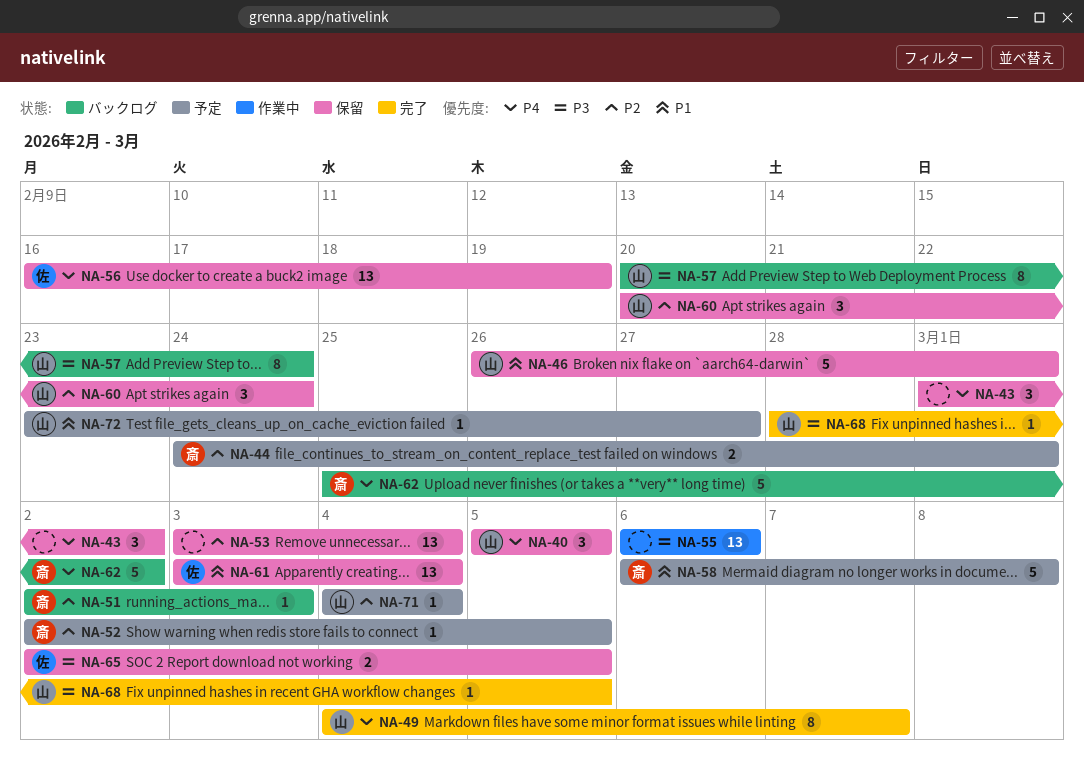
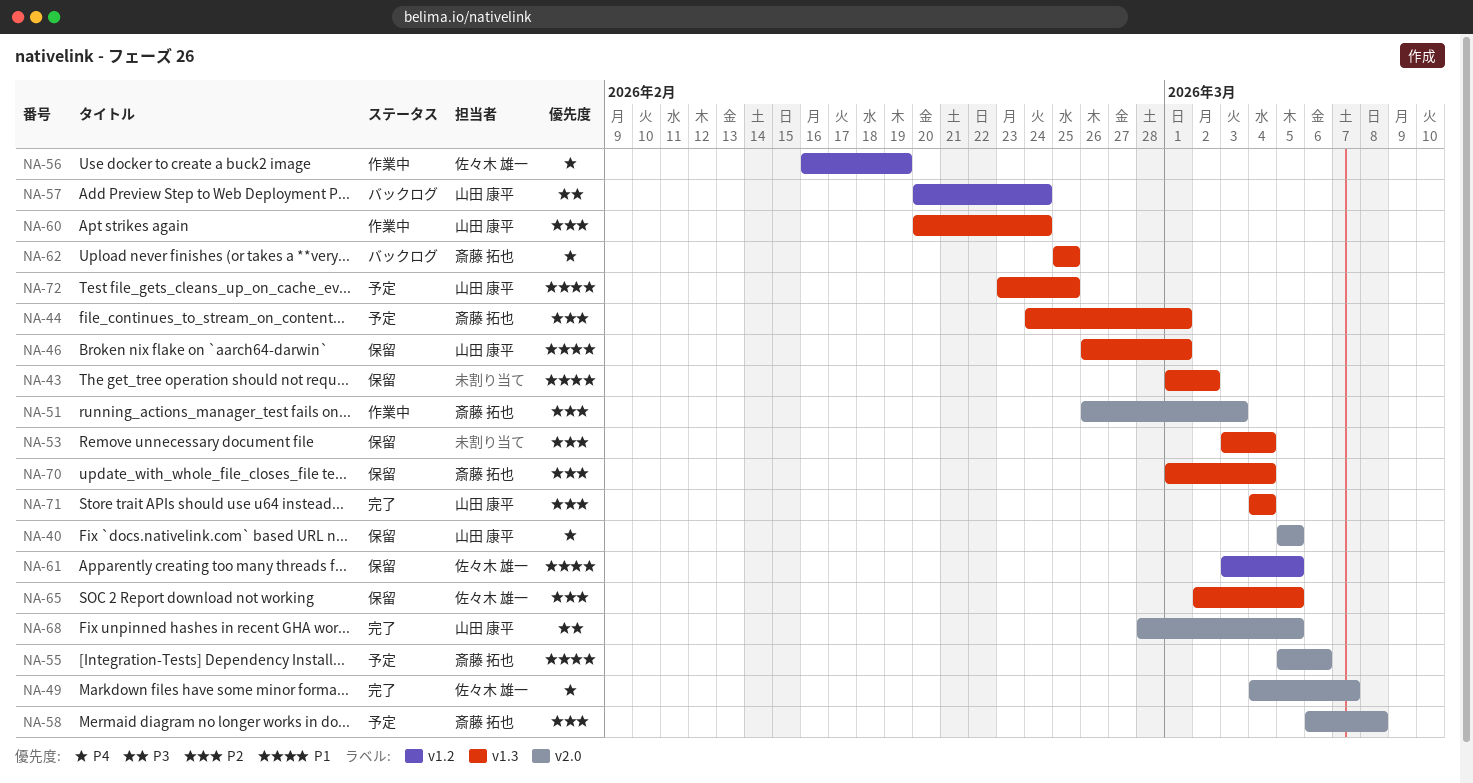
NA-43, priority: P4 -> P1
NA-49, owner: 山田 康平 -> 佐々木 雄一
NA-51, status: バックログ -> 作業中
NA-51, start: Mar 2 -> Feb 26
NA-52: present -> none
NA-55, status: 作業中 -> 予定
NA-55, owner: none -> 斎藤 拓也
NA-55, priority: P3 -> P1
NA-55, start: Mar 6 -> Mar 5
NA-56, status: 保留 -> 作業中
NA-58, priority: P1 -> P2
NA-60, status: 保留 -> 作業中
NA-61, due: Mar 4 -> Mar 5
NA-62, due: Mar 2 -> Feb 25
NA-65, priority: P3 -> P2
NA-70: none -> present
NA-71, status: 予定 -> 完了
NA-72, due: Feb 27 -> Feb 25

